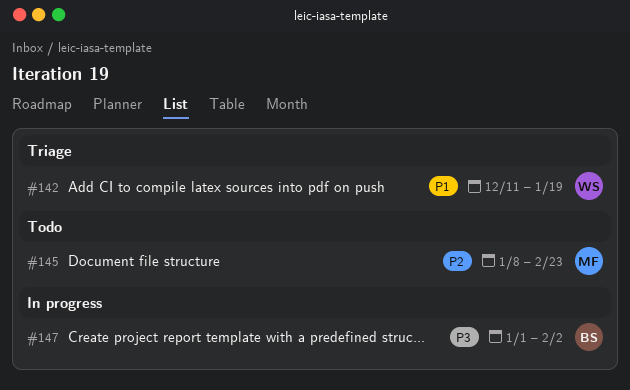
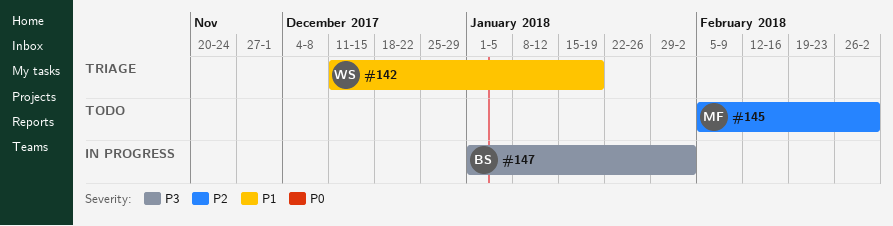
#145, start: Jan 8 -> Feb 5
#145, due: Feb 23 -> Mar 2

